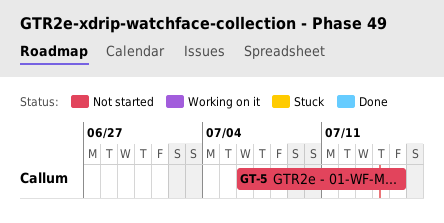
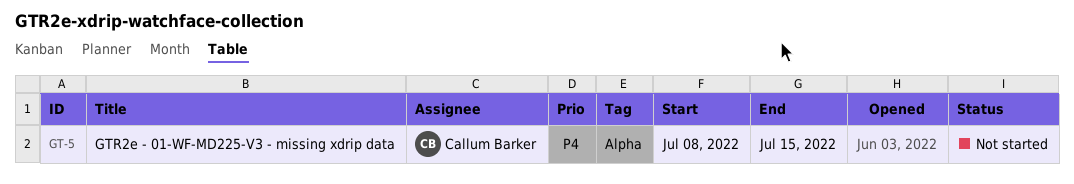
GT-5, start: Jul 6 -> Jul 8

